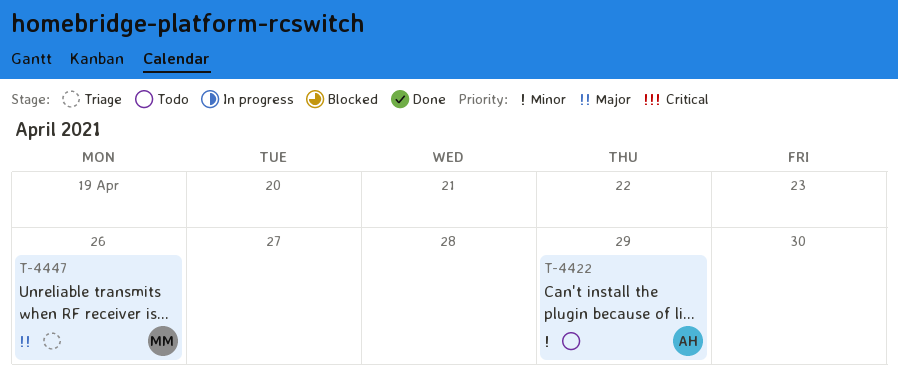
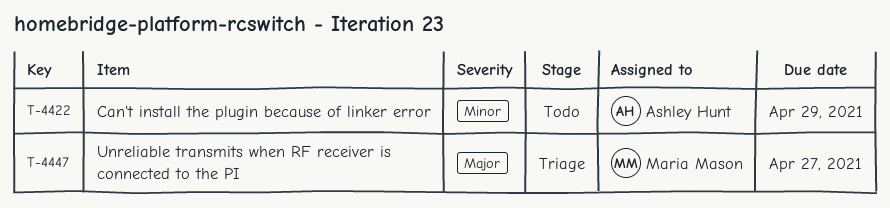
T-4447, due: Apr 26 -> Apr 27

